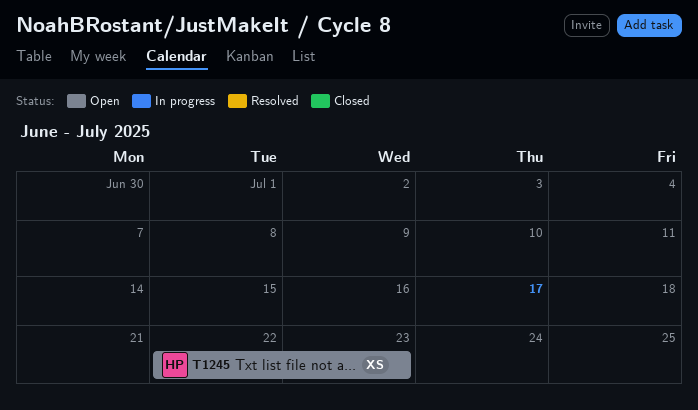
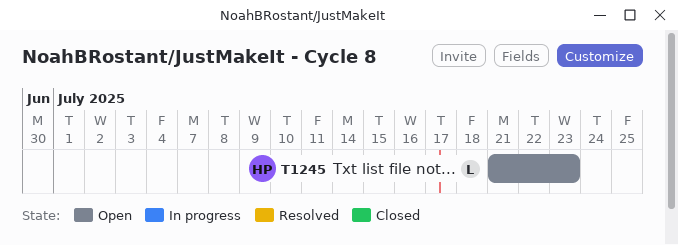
T1245, estimate: XS -> L
T1245, start: Jul 22 -> Jul 21

